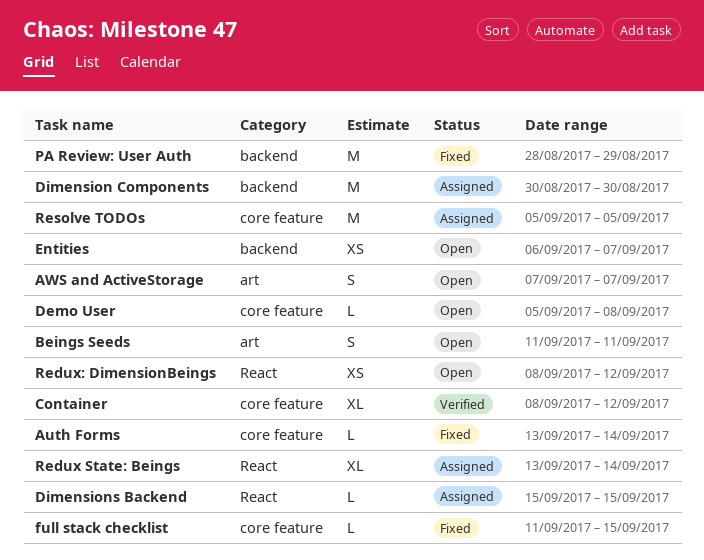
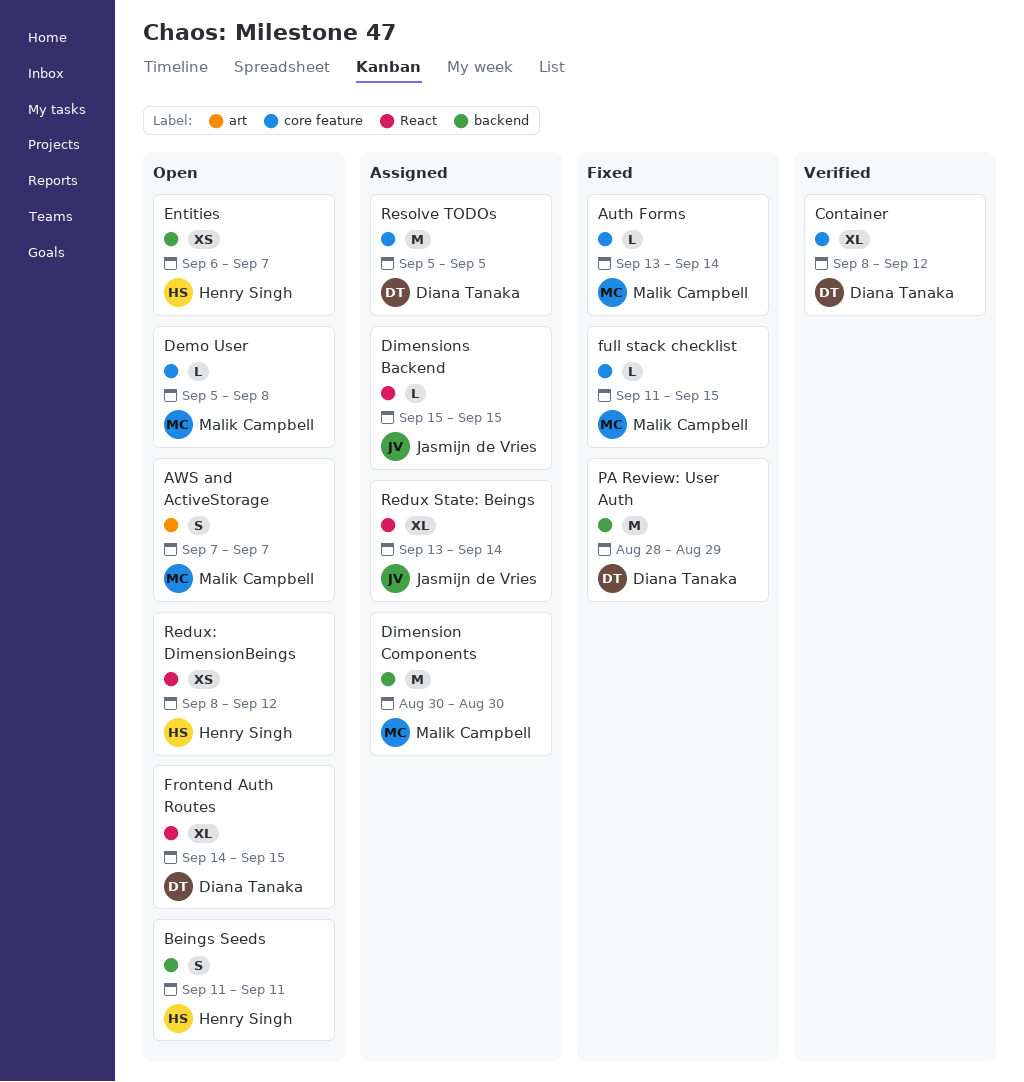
Beings Seeds, label: art -> backend
Frontend Auth Routes: none -> present

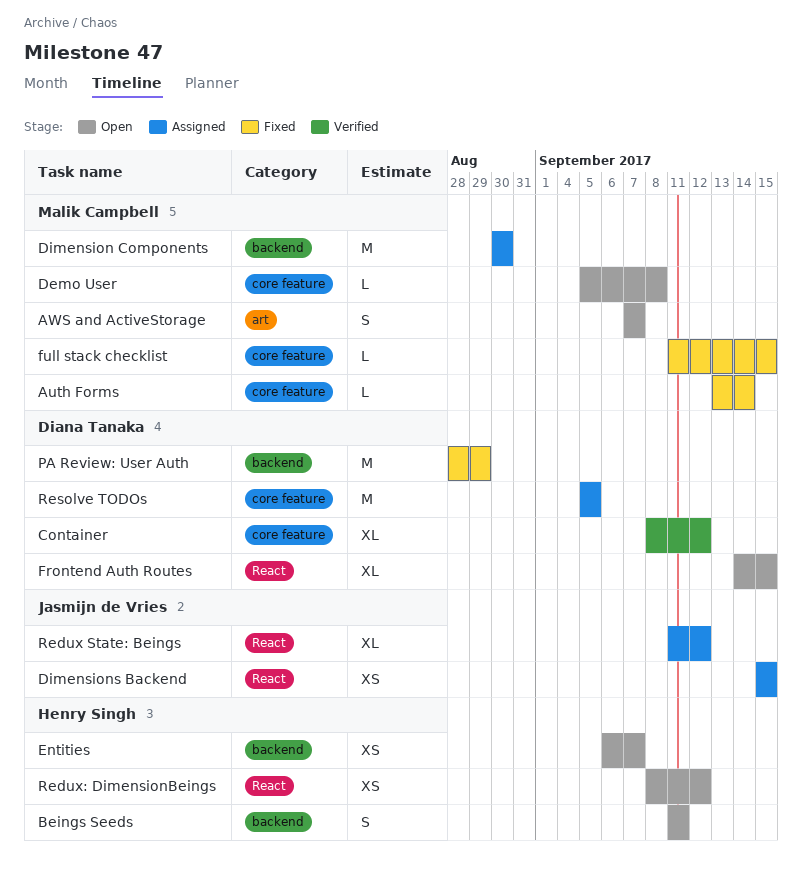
Dimensions Backend, estimate: L -> XS
Redux State: Beings, start: Sep 13 -> Sep 11
Redux State: Beings, due: Sep 14 -> Sep 12

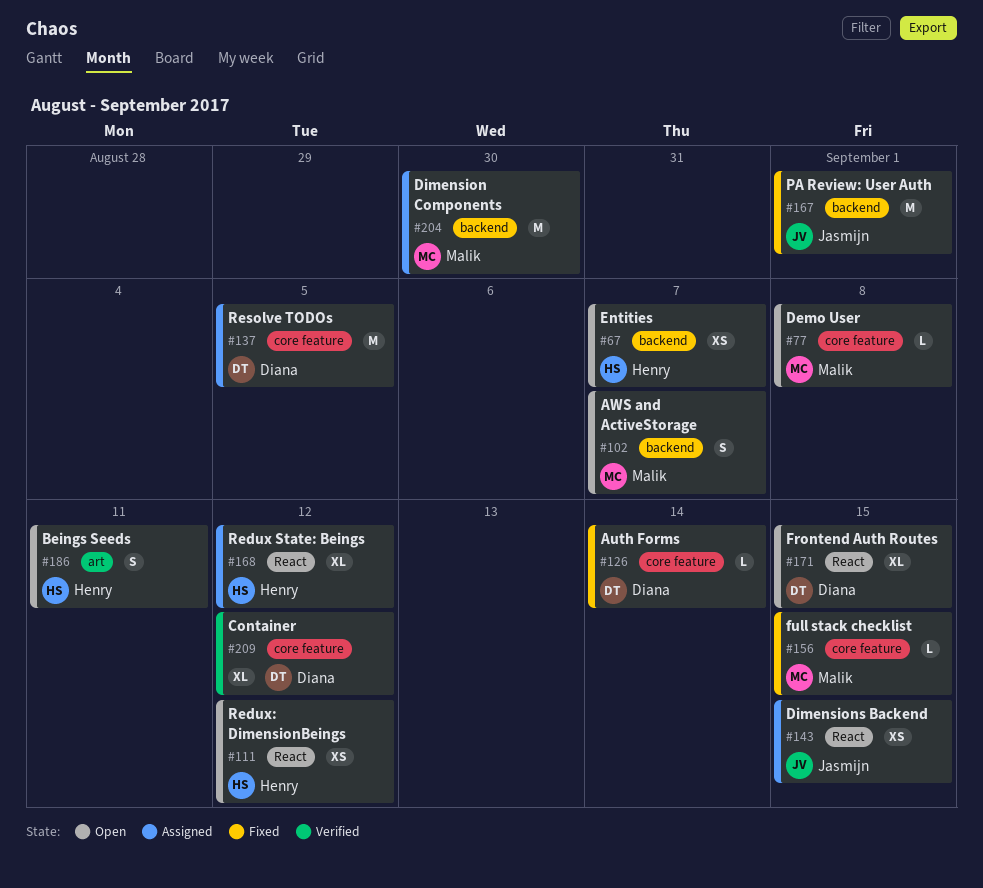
Auth Forms, owner: Malik Campbell -> Diana Tanaka
AWS and ActiveStorage, label: art -> backend
Beings Seeds, label: backend -> art
PA Review: User Auth, owner: Diana Tanaka -> Jasmijn de Vries
PA Review: User Auth, due: Aug 29 -> Sep 1
Redux State: Beings, owner: Jasmijn de Vries -> Henry Singh

